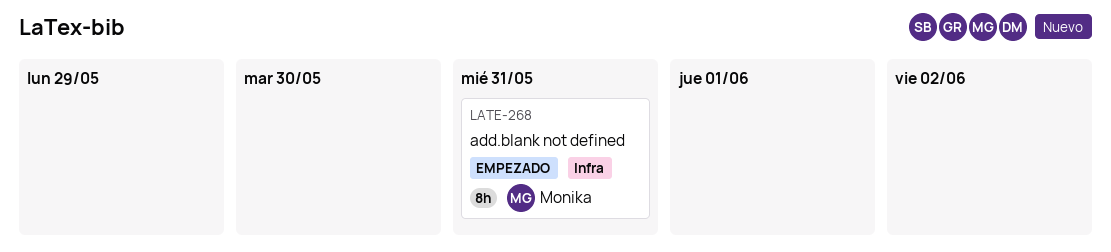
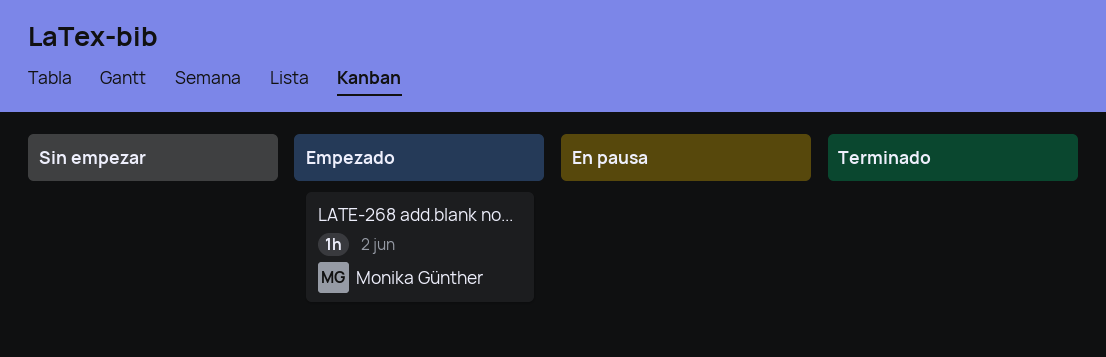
LATE-268, estimate: 8h -> 1h
LATE-268, due: May 31 -> Jun 2

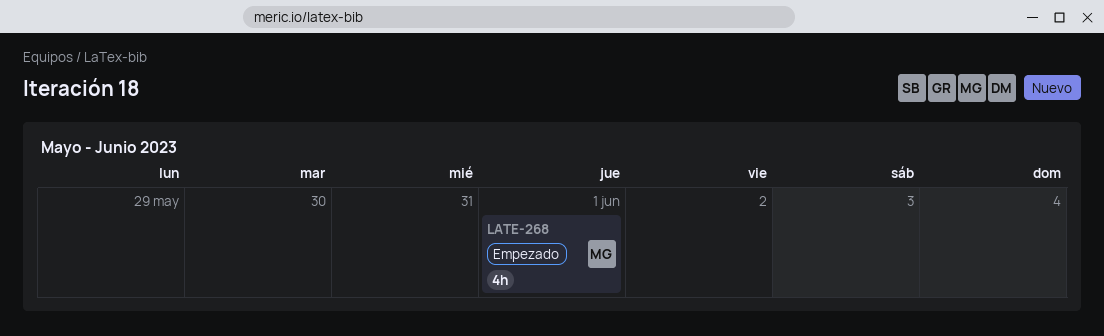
LATE-268, estimate: 1h -> 4h
LATE-268, due: Jun 2 -> Jun 1

